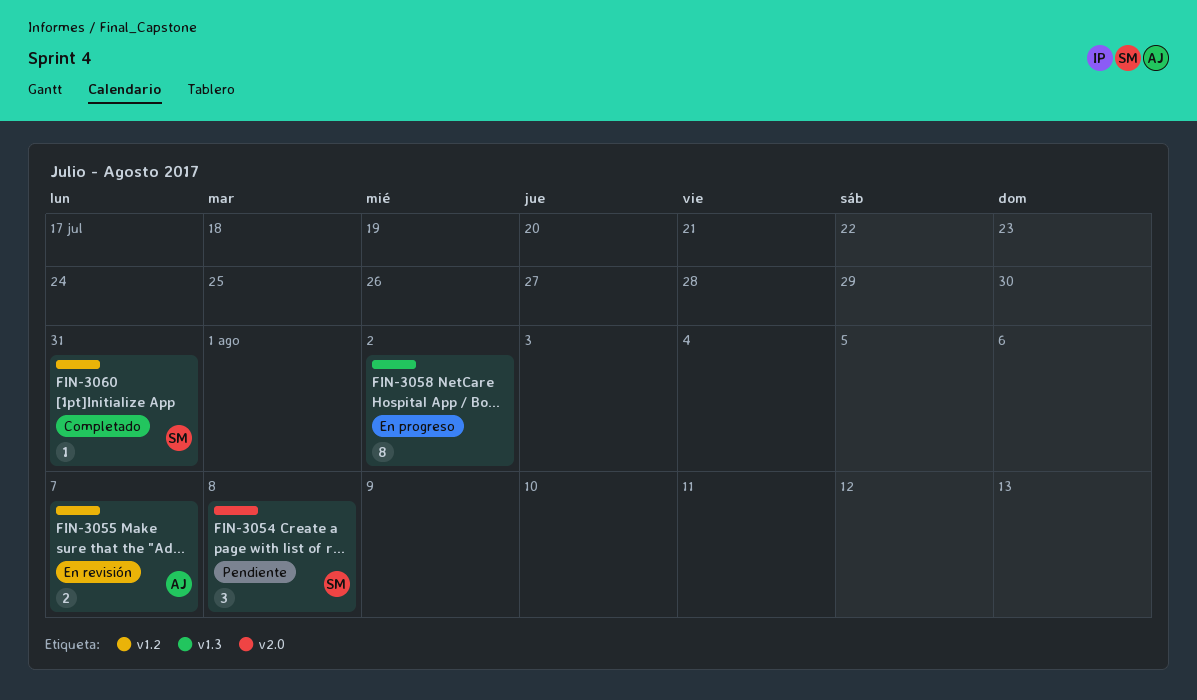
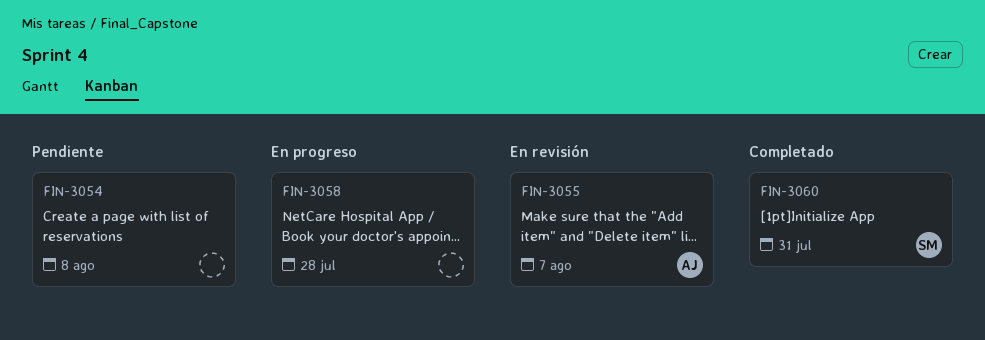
FIN-3054, owner: SM -> none
FIN-3058, due: Aug 2 -> Jul 28

